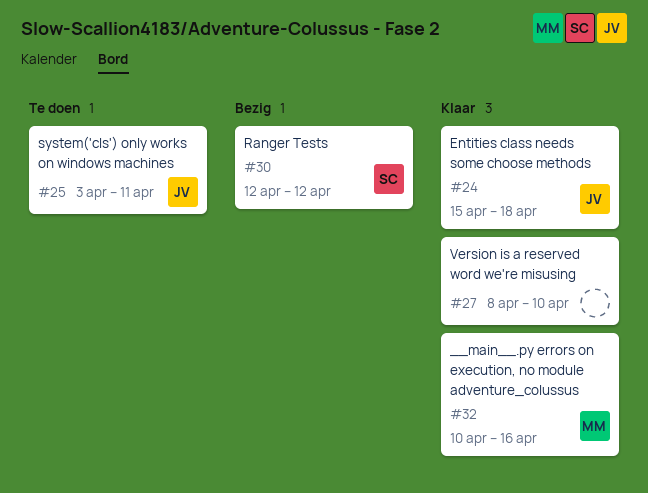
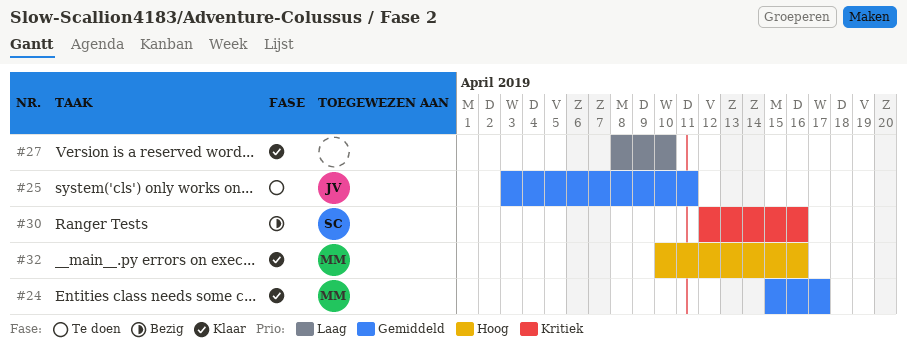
#24, owner: JV -> MM
#24, due: Apr 18 -> Apr 17
#30, due: Apr 12 -> Apr 16

